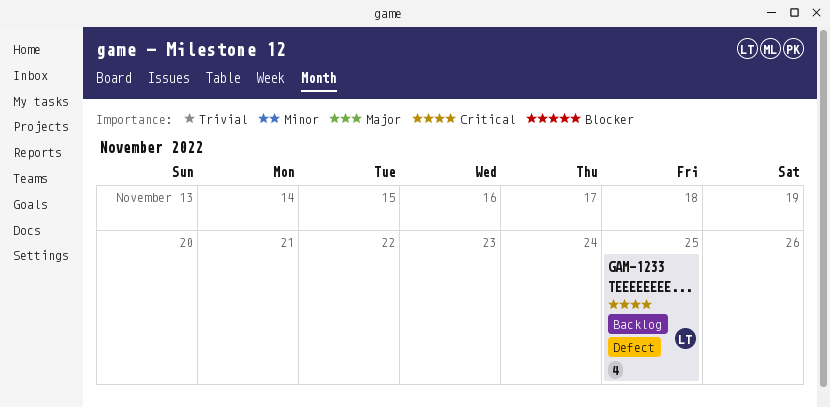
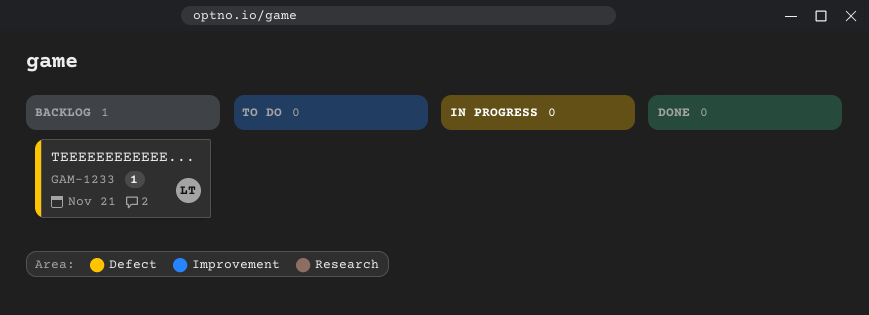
GAM-1233, estimate: 4 -> 1
GAM-1233, due: Nov 25 -> Nov 21

